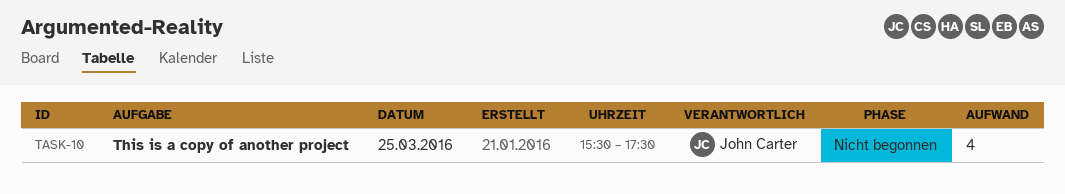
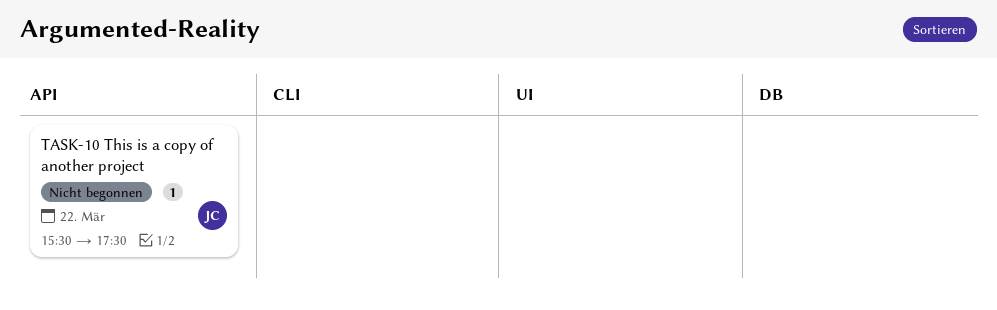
TASK-10, estimate: 4 -> 1
TASK-10, day: Mar 25 -> Mar 22

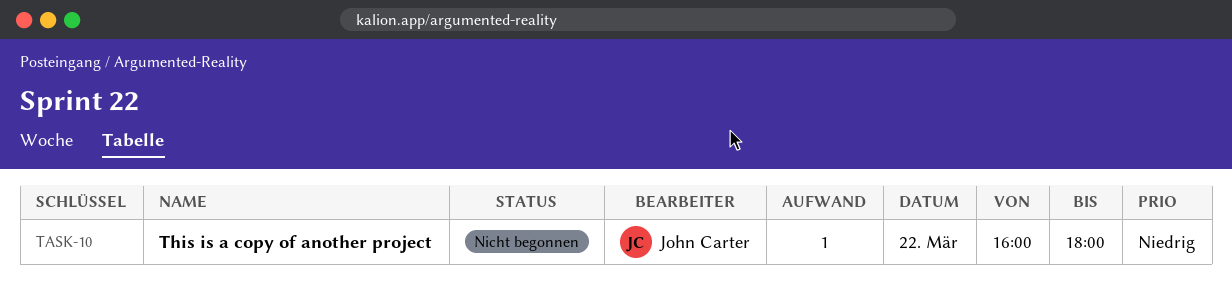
TASK-10, begins: 15:30 -> 16:00
TASK-10, ends: 17:30 -> 18:00

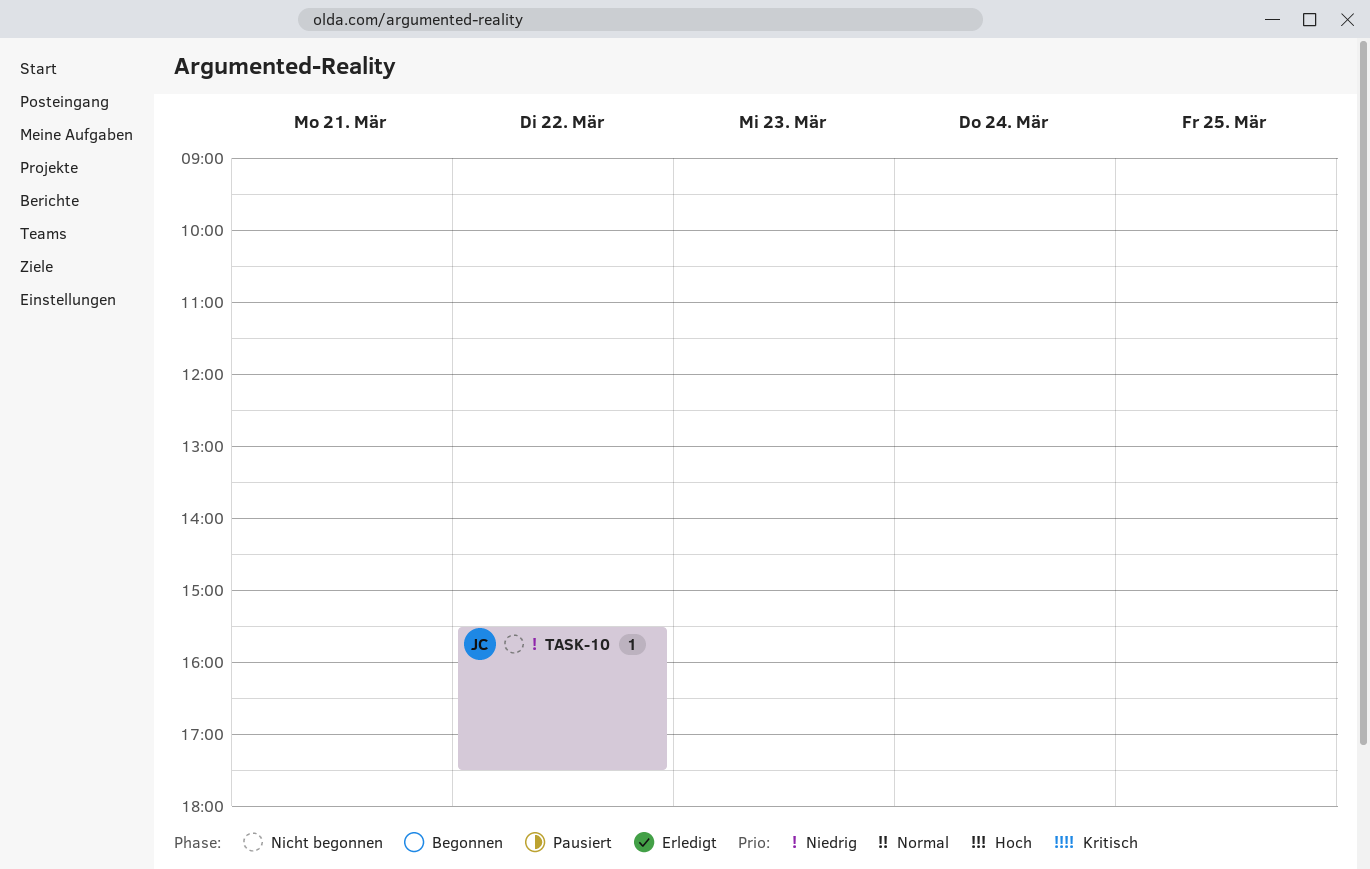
TASK-10, begins: 16:00 -> 15:30
TASK-10, ends: 18:00 -> 17:30

